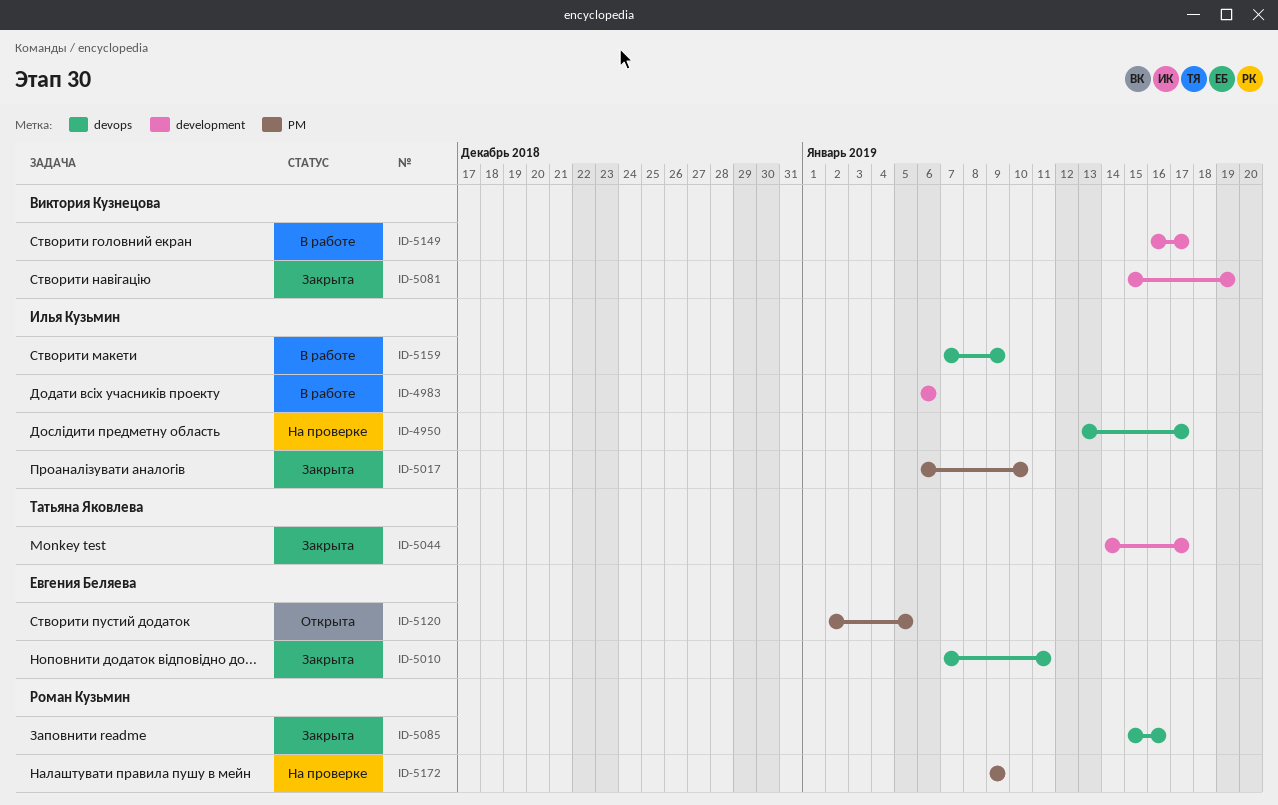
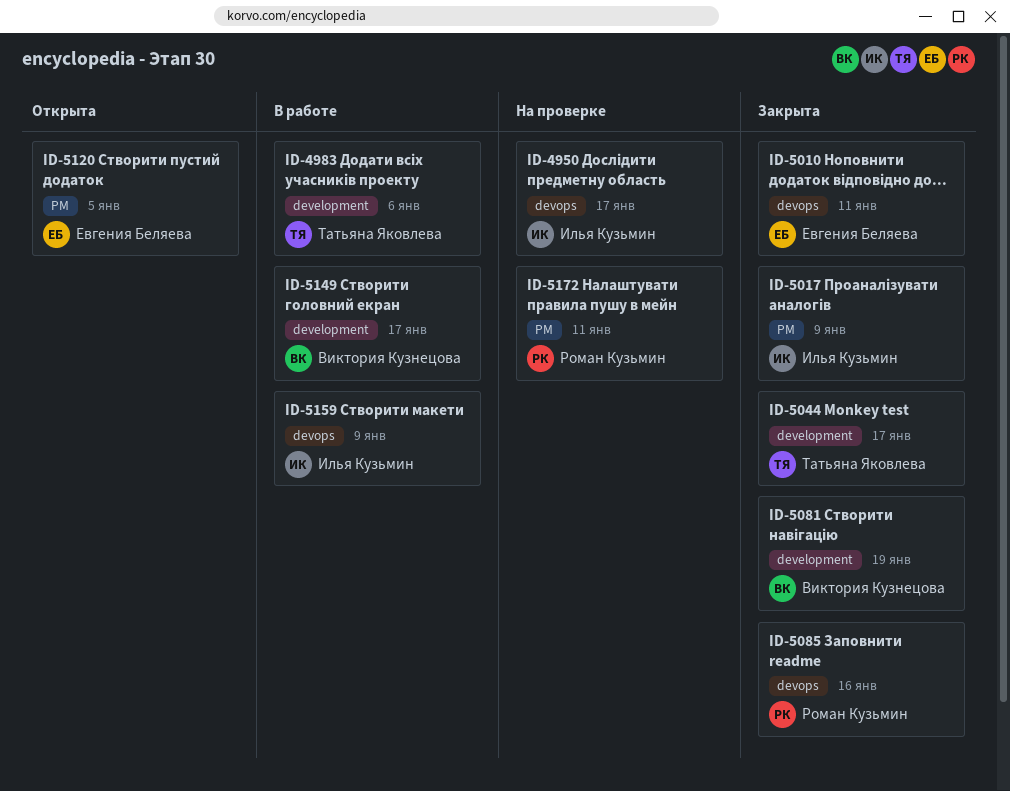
ID-4983, owner: Илья Кузьмин -> Татьяна Яковлева
ID-5017, due: Jan 10 -> Jan 9
ID-5172, due: Jan 9 -> Jan 11

